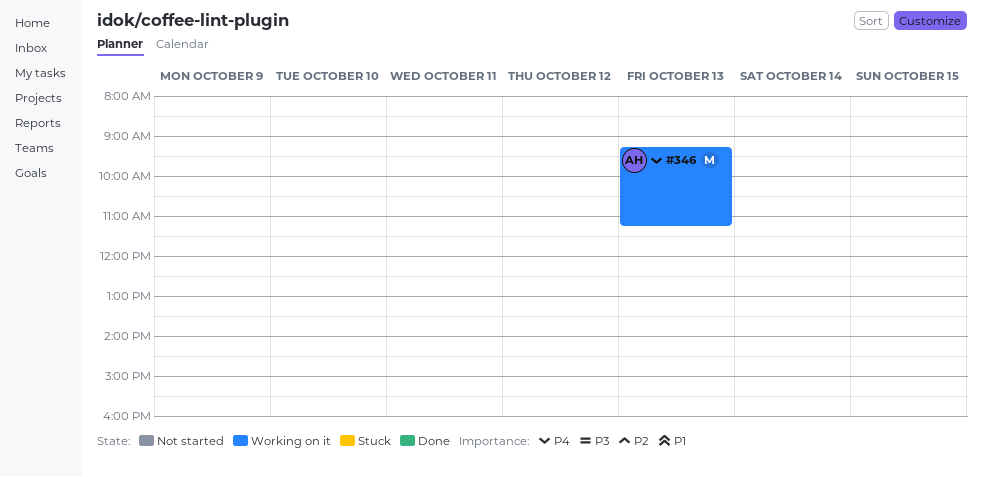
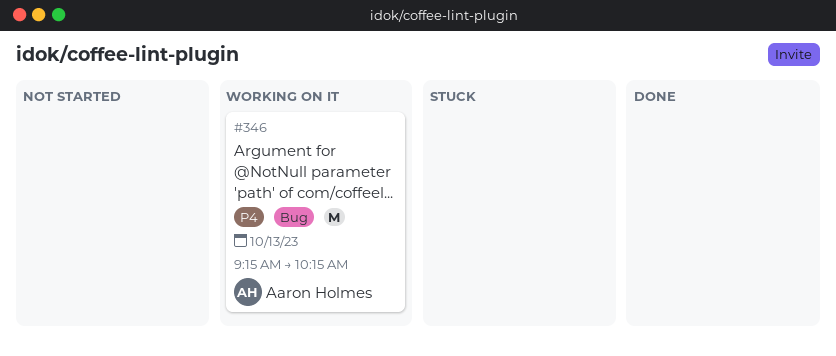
#346, ends: 11:15 -> 10:15

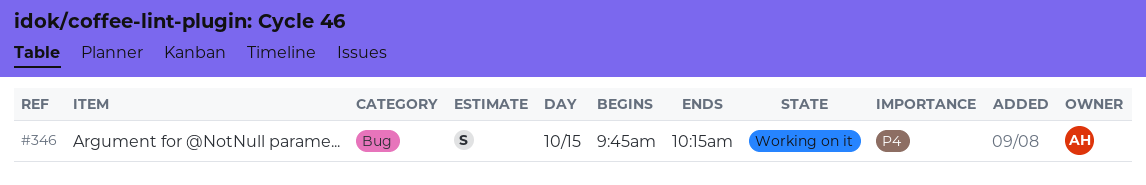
#346, estimate: M -> S
#346, day: Oct 13 -> Oct 15
#346, begins: 09:15 -> 09:45

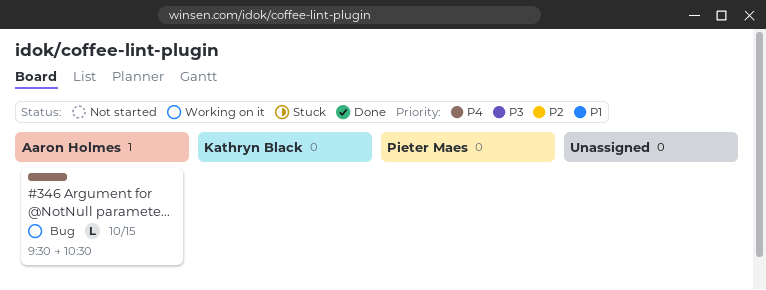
#346, estimate: S -> L
#346, begins: 09:45 -> 09:30
#346, ends: 10:15 -> 10:30

